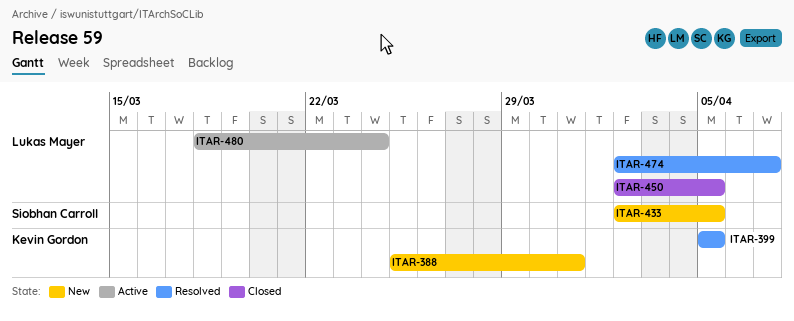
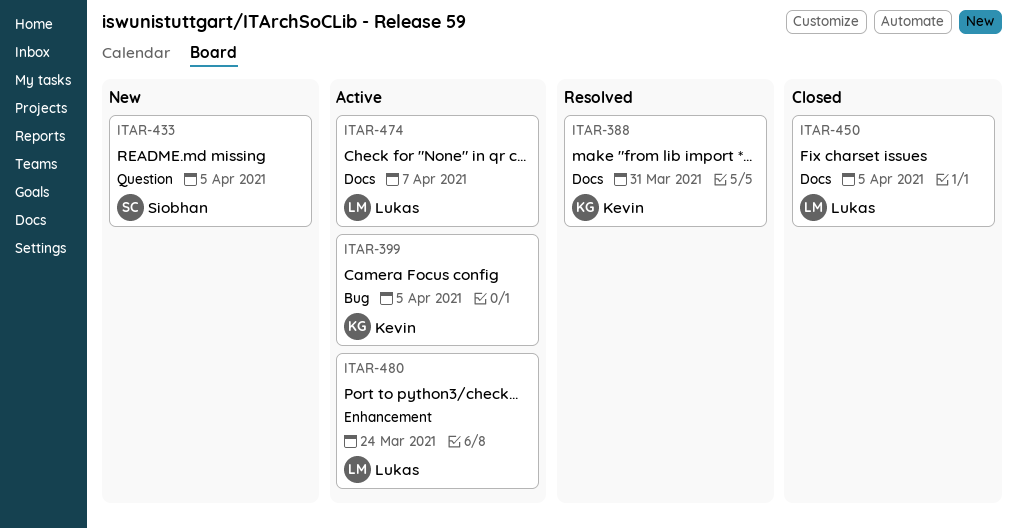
ITAR-388, status: New -> Resolved
ITAR-399, status: Resolved -> Active
ITAR-474, status: Resolved -> Active

